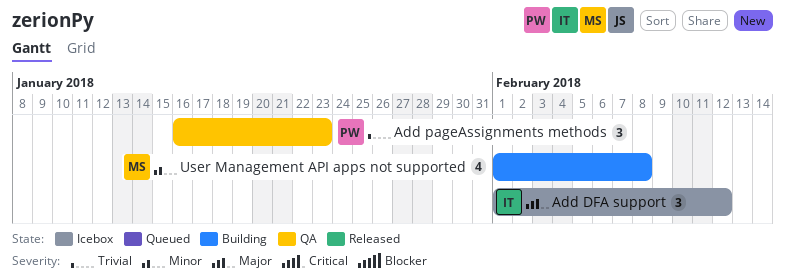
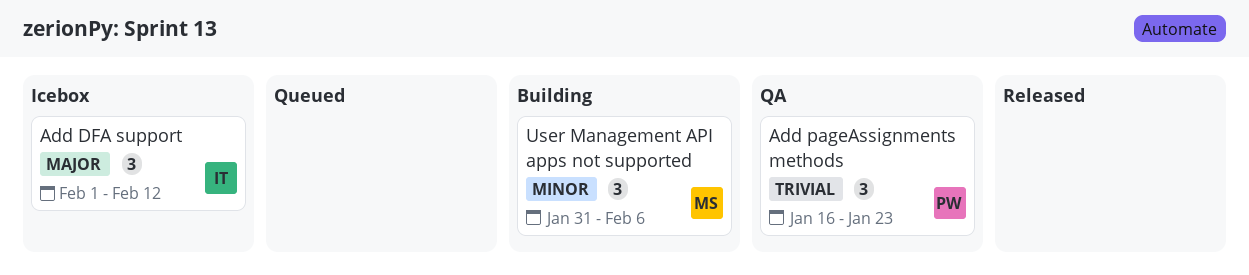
User Management API apps not supported, estimate: 4 -> 3
User Management API apps not supported, start: Feb 1 -> Jan 31
User Management API apps not supported, due: Feb 8 -> Feb 6

